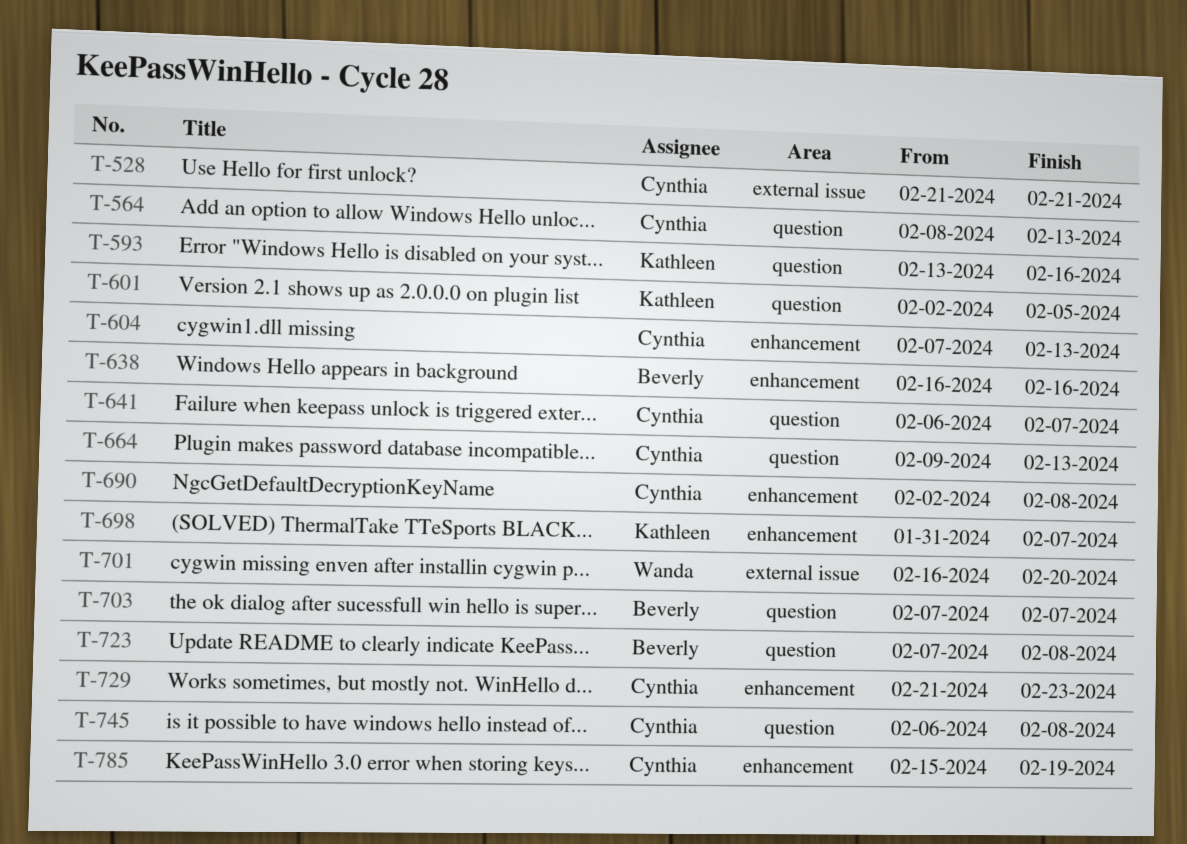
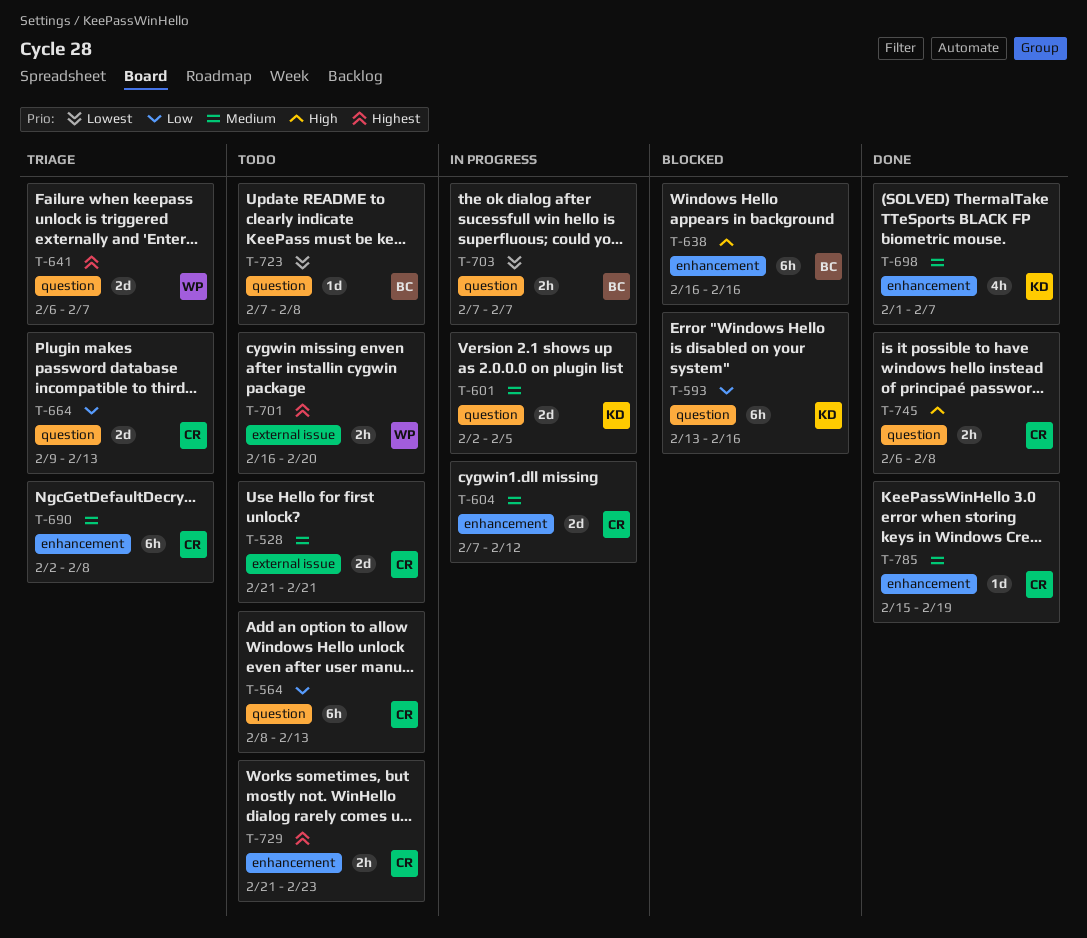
T-604, due: Feb 13 -> Feb 12
T-641, owner: Cynthia -> Wanda
T-698, start: Jan 31 -> Feb 1

